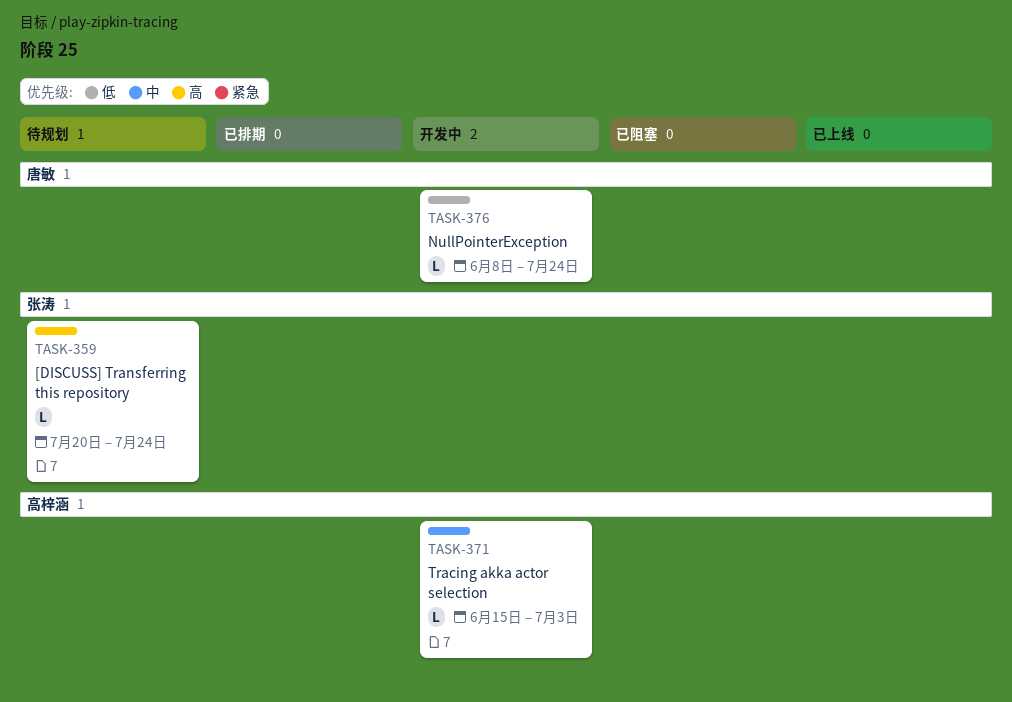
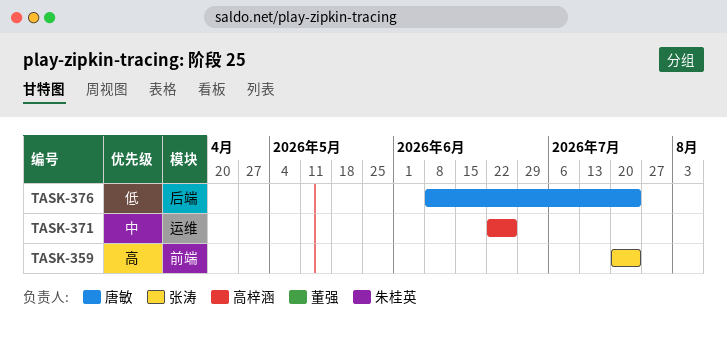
TASK-371, start: Jun 15 -> Jun 22
TASK-371, due: Jul 3 -> Jun 26

